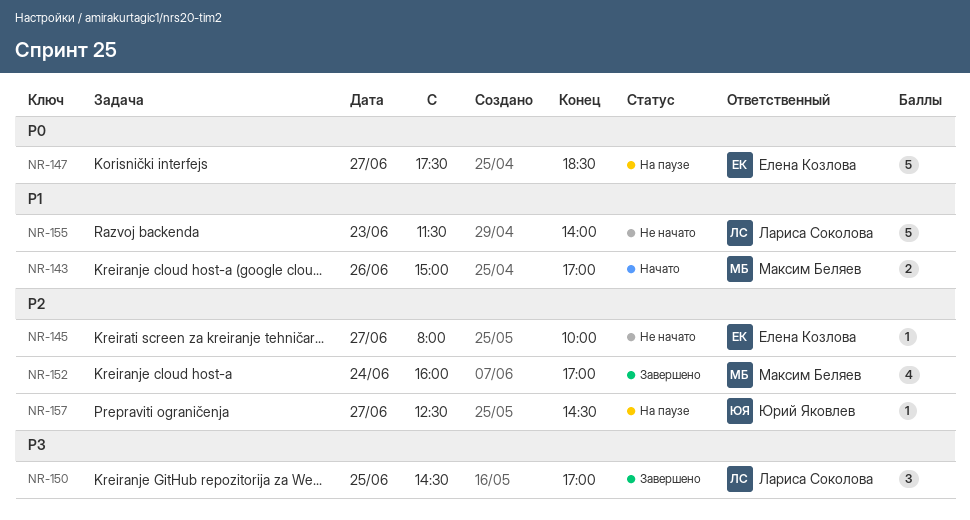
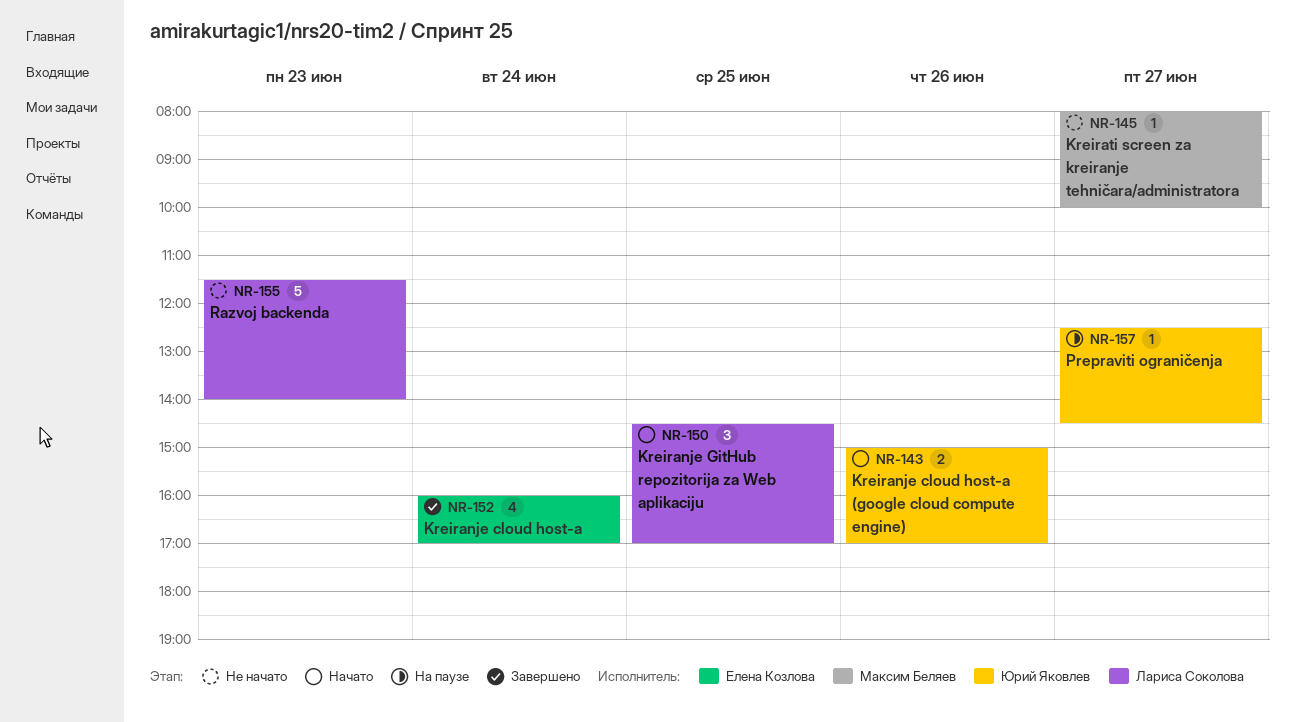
NR-143, owner: Максим Беляев -> Юрий Яковлев
NR-145, owner: Елена Козлова -> Максим Беляев
NR-147: present -> none
NR-150, status: Завершено -> Начато
NR-152, owner: Максим Беляев -> Елена Козлова

